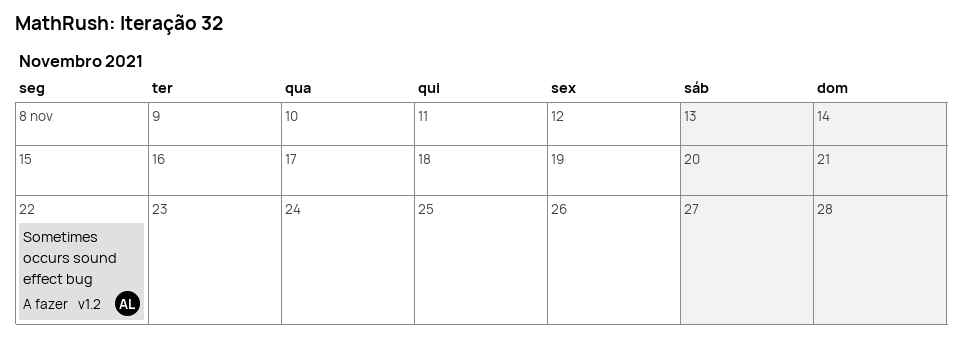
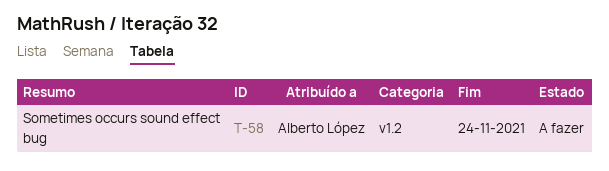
Sometimes occurs sound effect bug, due: Nov 22 -> Nov 24

